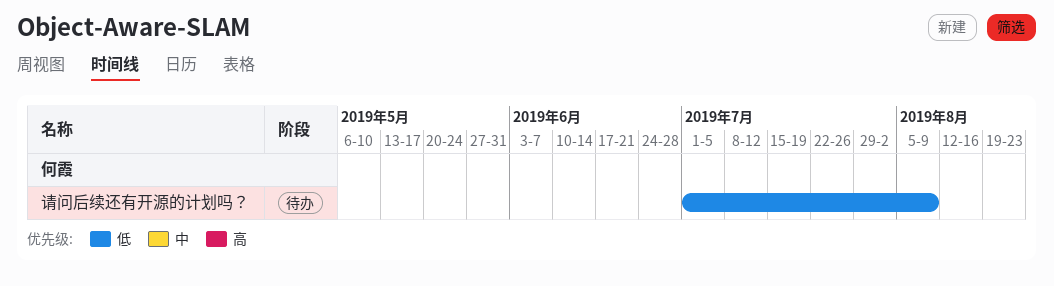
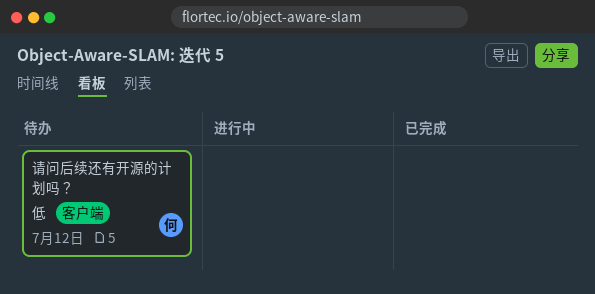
请问后续还有开源的计划吗？, due: Aug 9 -> Jul 12

